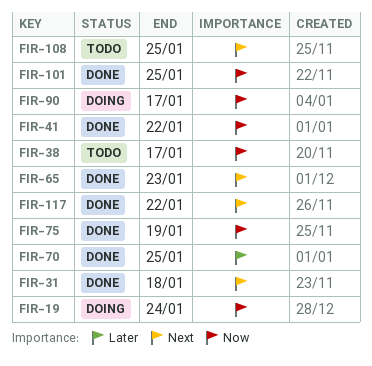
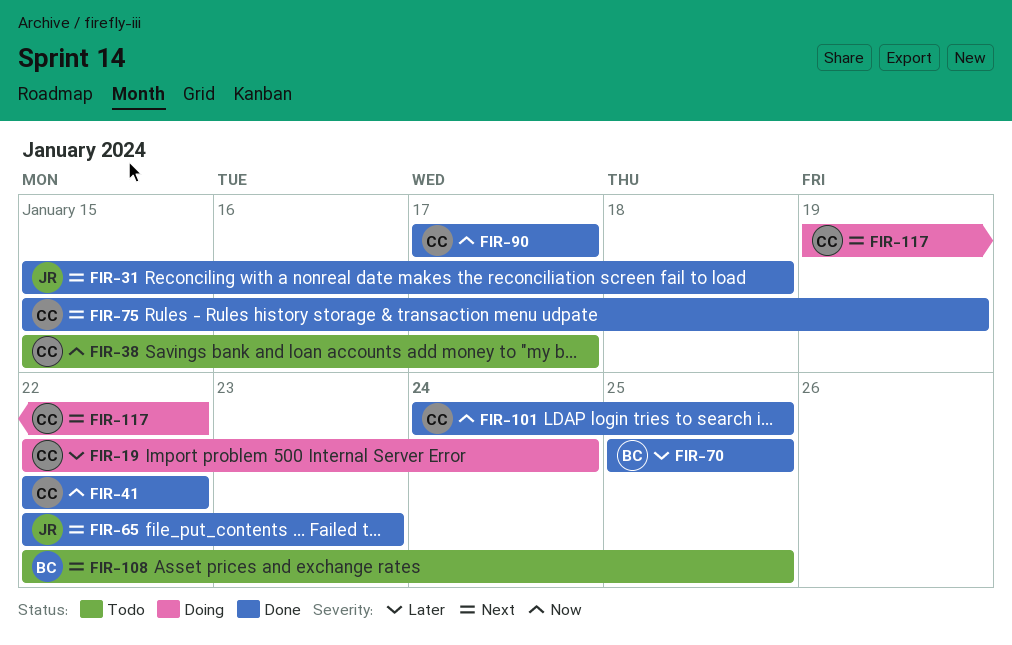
FIR-19, priority: Now -> Later
FIR-75, priority: Now -> Next
FIR-90, status: Doing -> Done
FIR-117, status: Done -> Doing

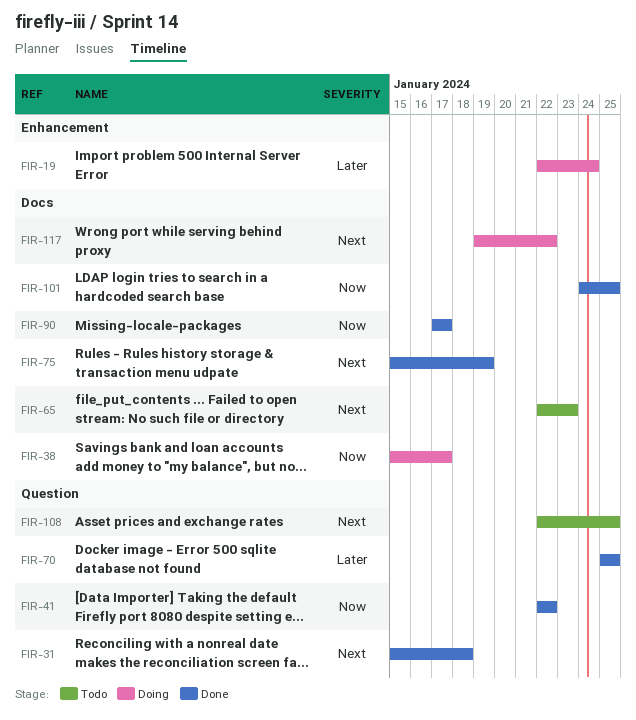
FIR-38, status: Todo -> Doing
FIR-65, status: Done -> Todo

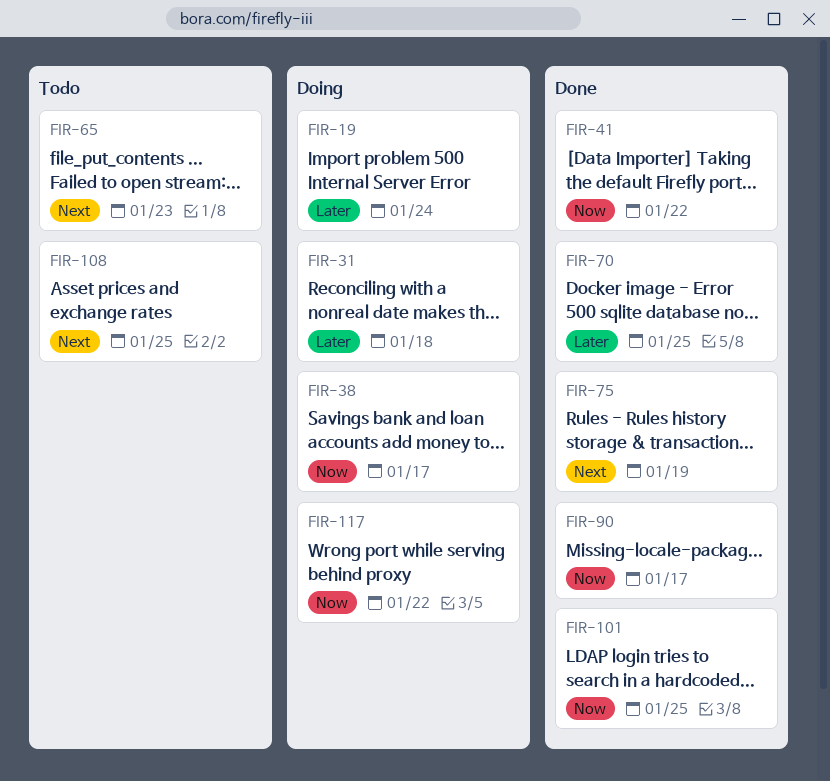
FIR-31, status: Done -> Doing
FIR-31, priority: Next -> Later
FIR-117, priority: Next -> Now

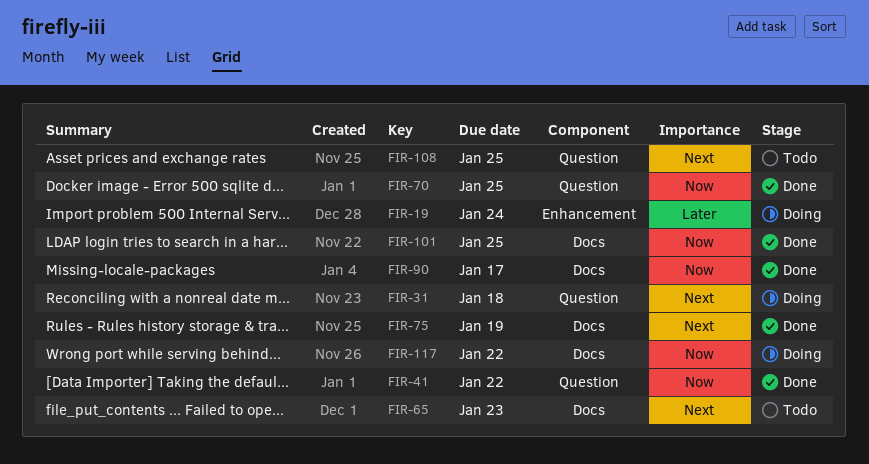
FIR-31, priority: Later -> Next
FIR-38: present -> none
FIR-70, priority: Later -> Now

